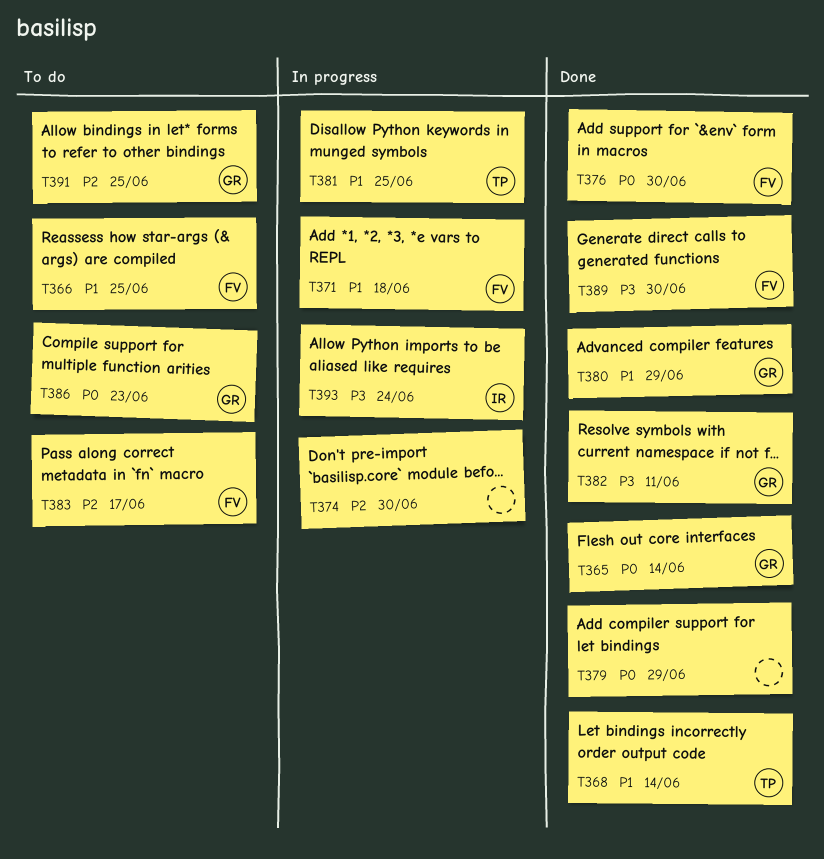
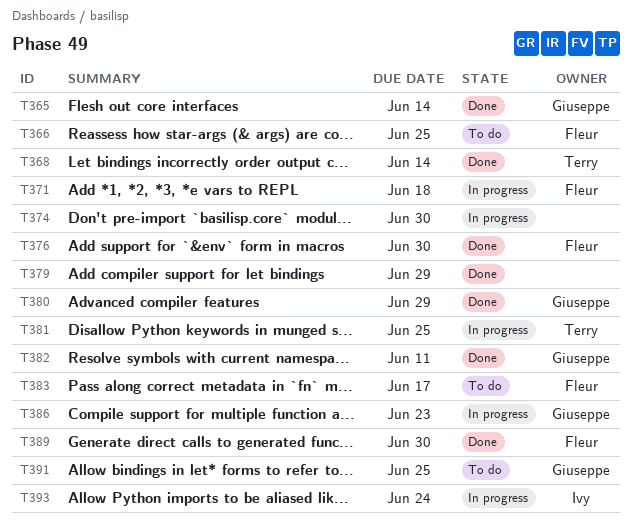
T386, status: To do -> In progress

